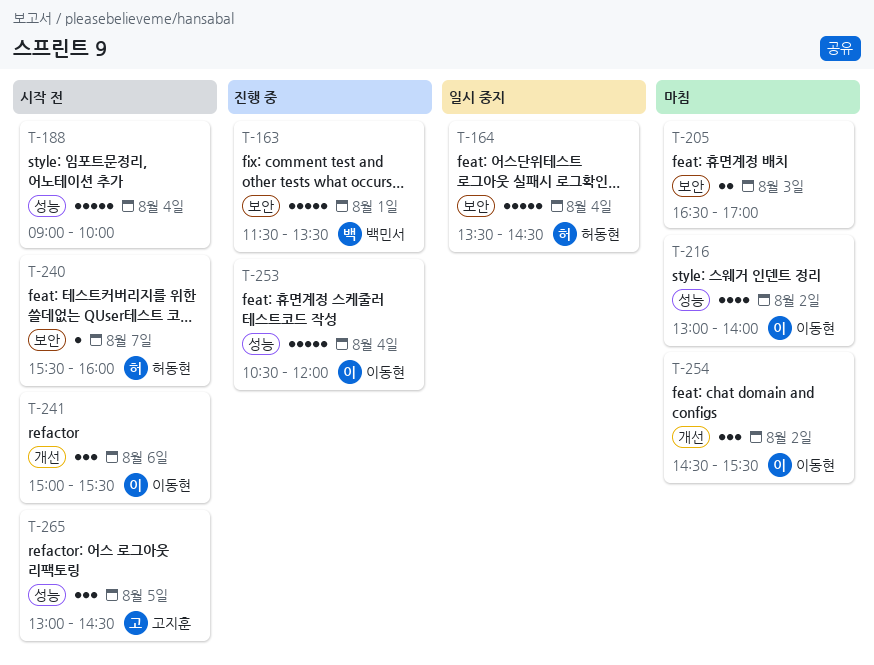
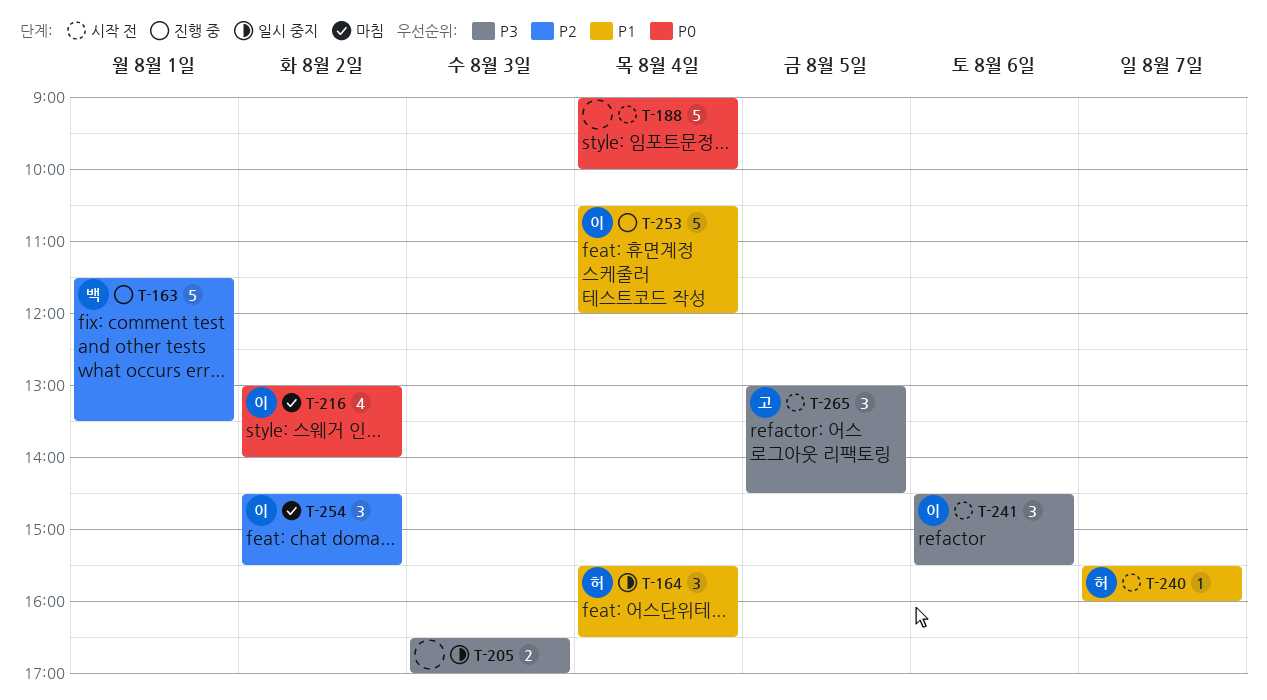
T-164, estimate: 5 -> 3
T-164, begins: 13:30 -> 15:30
T-164, ends: 14:30 -> 16:30
T-205, status: 마침 -> 일시 중지
T-241, begins: 15:00 -> 14:30

